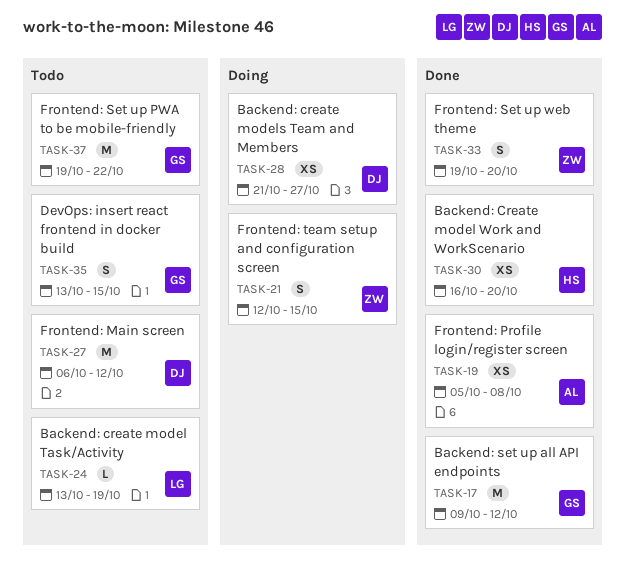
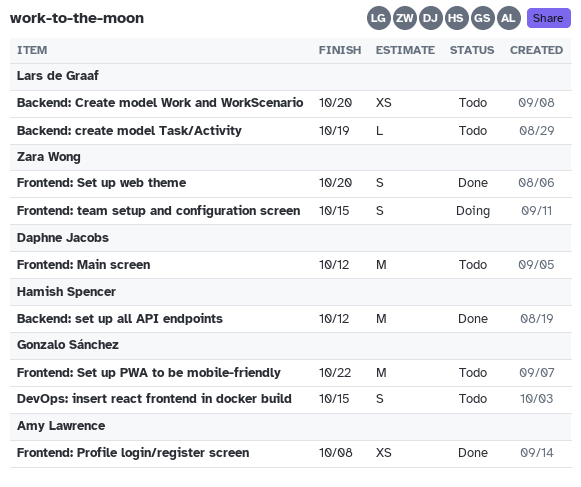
Backend: Create model Work and WorkScenario, status: Done -> Todo
Backend: Create model Work and WorkScenario, owner: Hamish Spencer -> Lars de Graaf
Backend: create models Team and Members: present -> none
Backend: set up all API endpoints, owner: Gonzalo Sánchez -> Hamish Spencer

